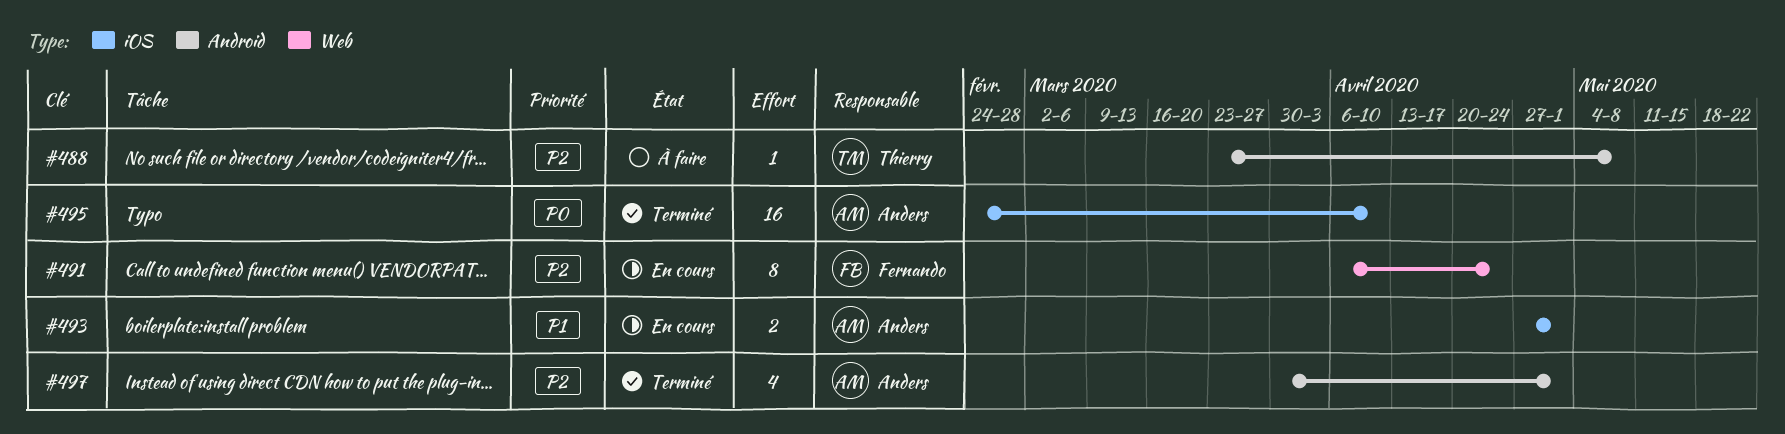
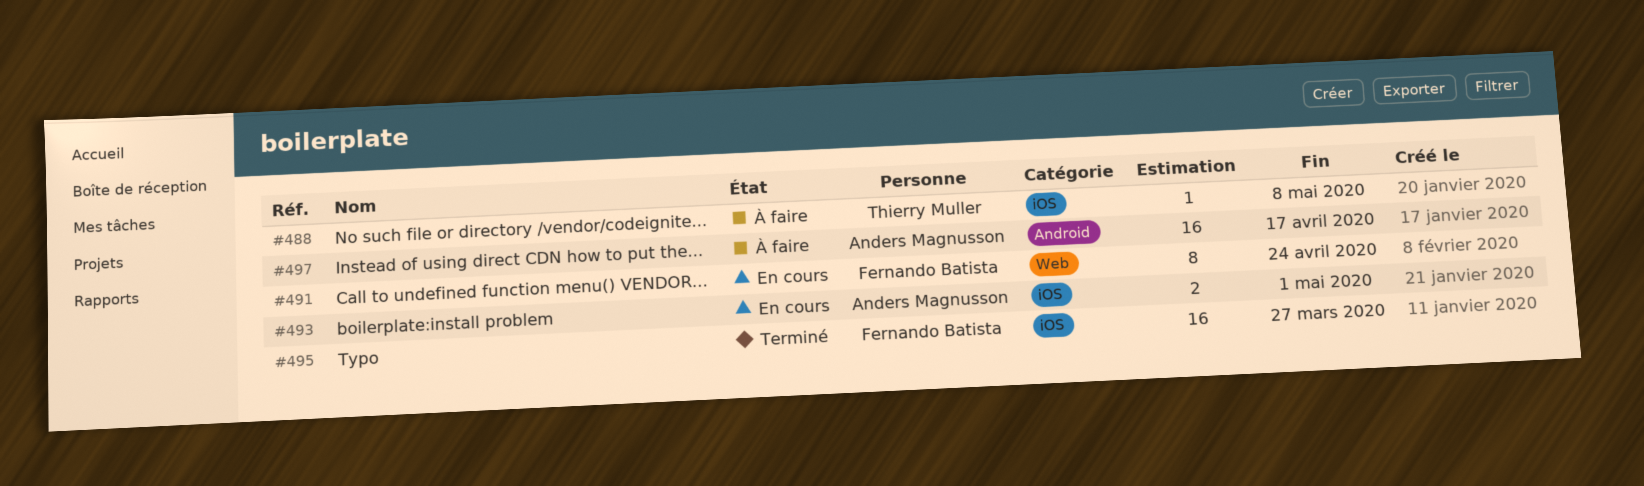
#488, label: Android -> iOS
#495, owner: Anders Magnusson -> Fernando Batista
#495, due: Apr 10 -> Mar 27
#497, status: Terminé -> À faire
#497, estimate: 4 -> 16
#497, due: May 1 -> Apr 17

